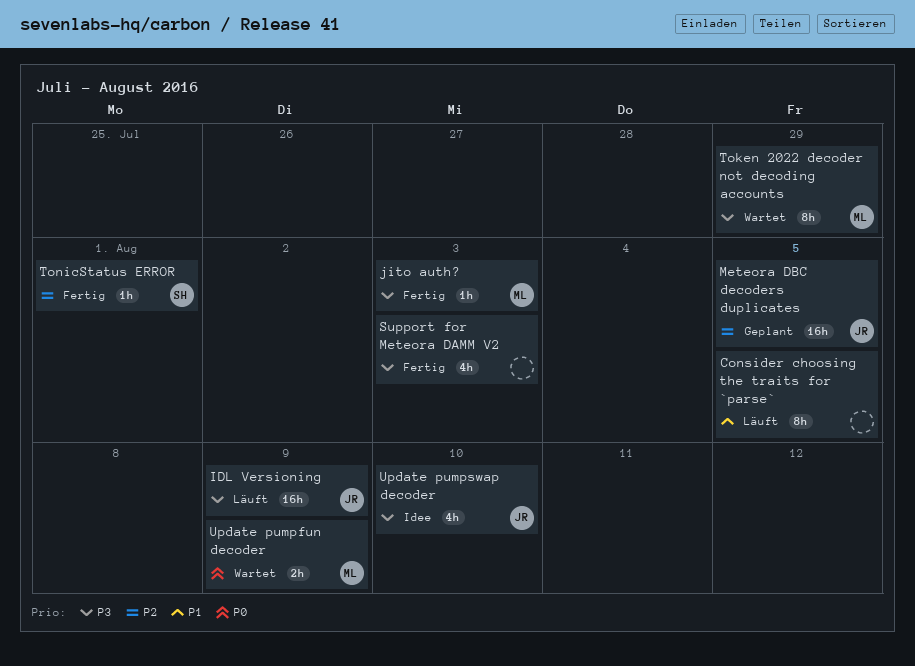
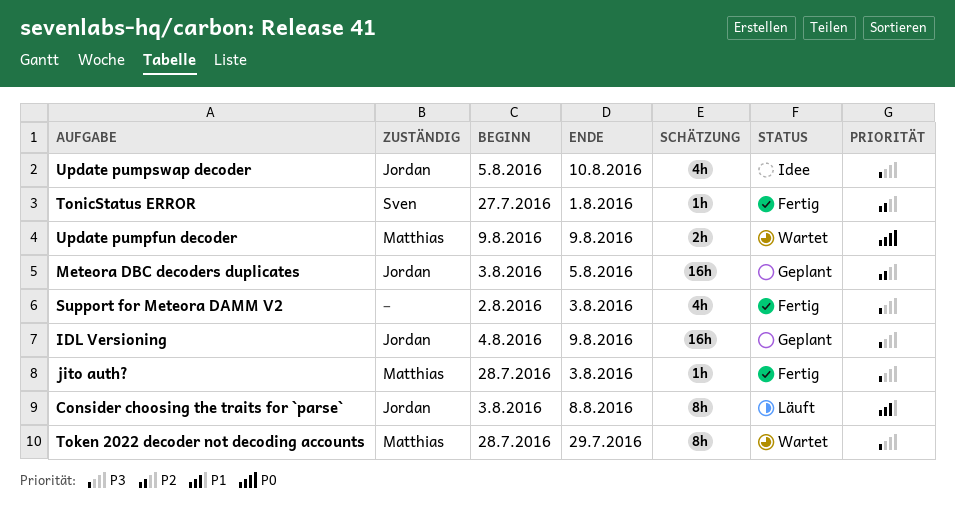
Consider choosing the traits for `parse`, owner: none -> Jordan
Consider choosing the traits for `parse`, due: Aug 5 -> Aug 8
IDL Versioning, status: Läuft -> Geplant

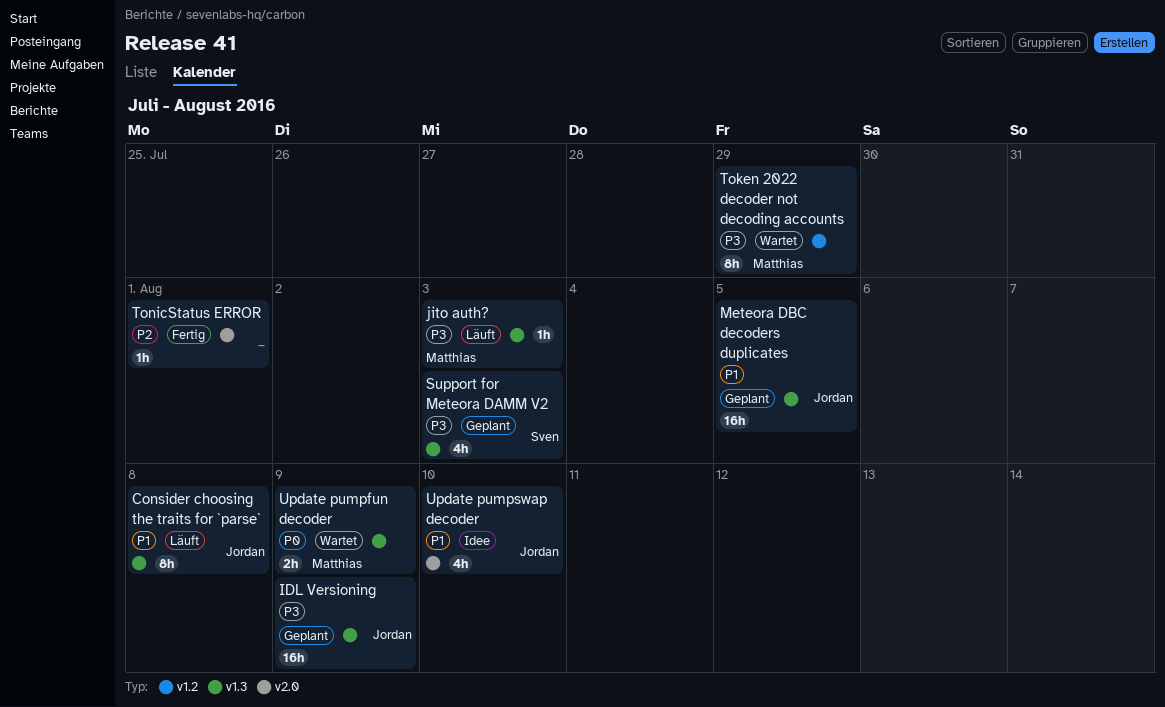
jito auth?, status: Fertig -> Läuft
Meteora DBC decoders duplicates, priority: P2 -> P1
Support for Meteora DAMM V2, status: Fertig -> Geplant
Support for Meteora DAMM V2, owner: none -> Sven
TonicStatus ERROR, owner: Sven -> none
Update pumpswap decoder, priority: P3 -> P1

